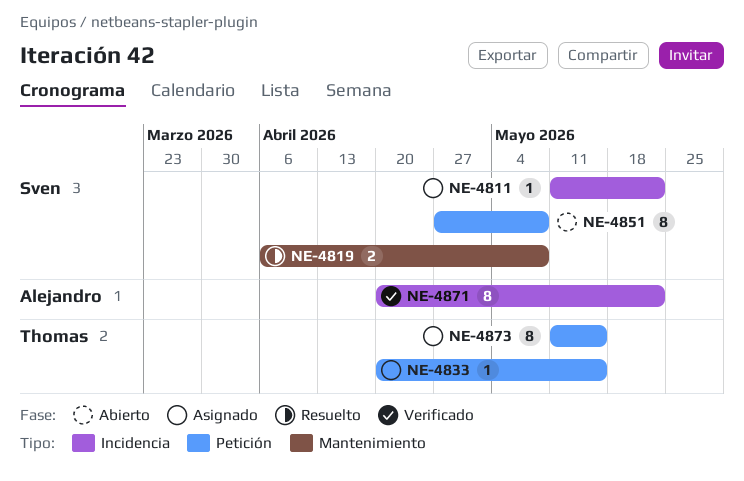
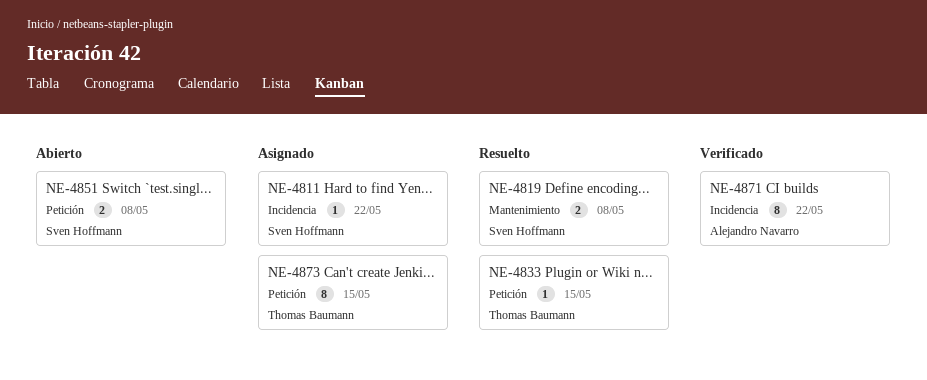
NE-4833, status: Asignado -> Resuelto
NE-4851, estimate: 8 -> 2

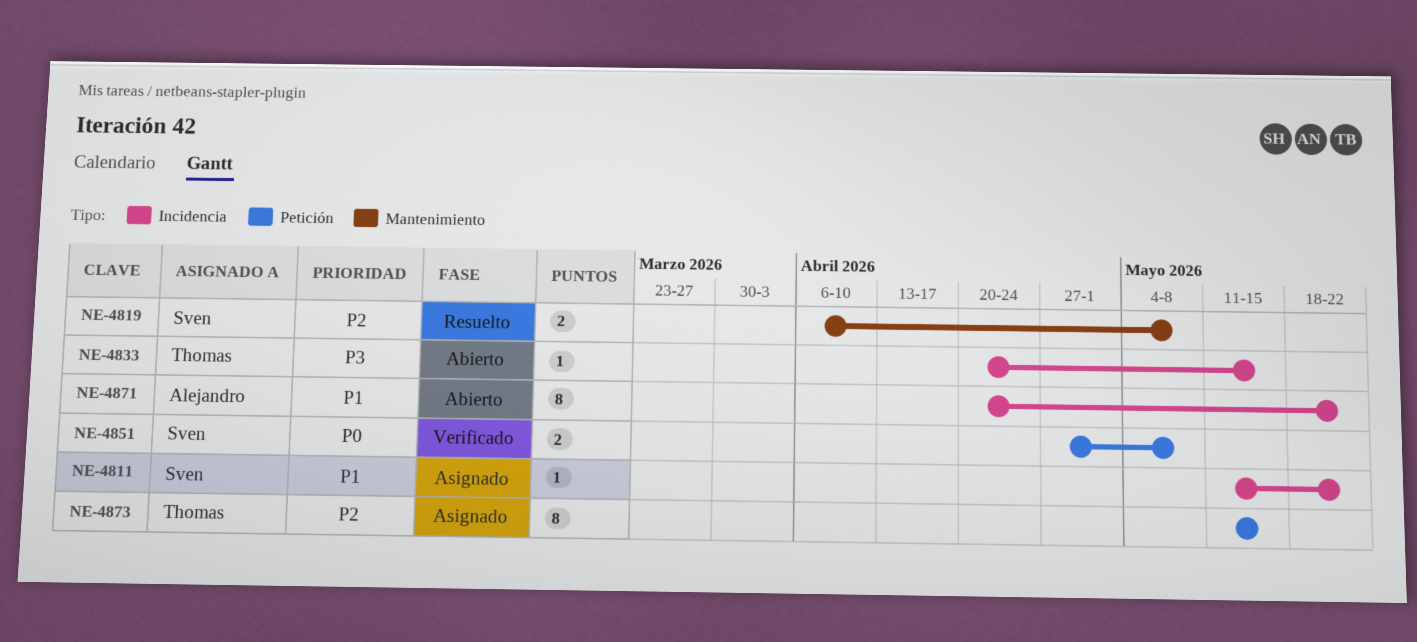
NE-4833, status: Resuelto -> Abierto
NE-4833, label: Petición -> Incidencia
NE-4851, status: Abierto -> Verificado
NE-4871, status: Verificado -> Abierto

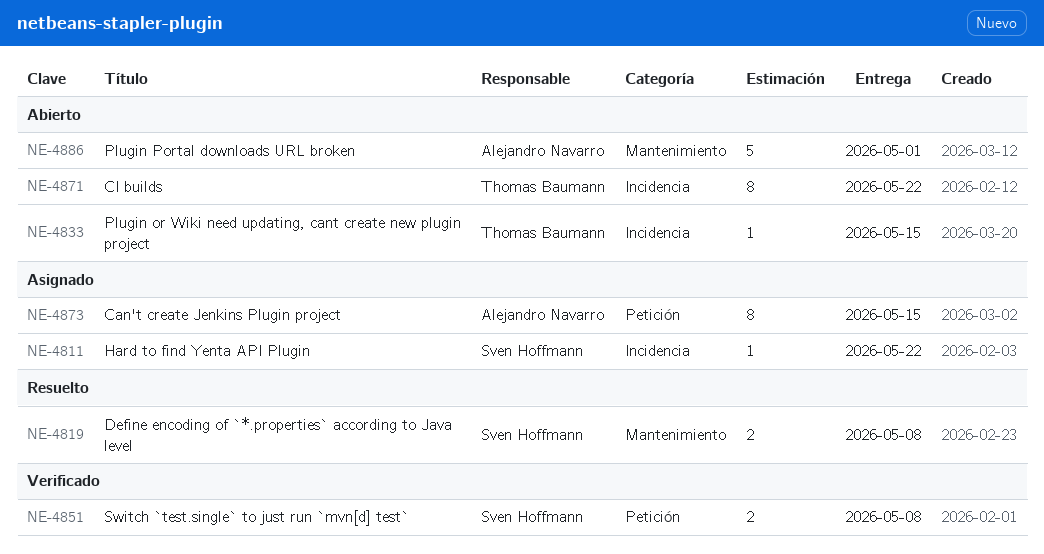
NE-4871, owner: Alejandro Navarro -> Thomas Baumann
NE-4873, owner: Thomas Baumann -> Alejandro Navarro
NE-4886: none -> present

